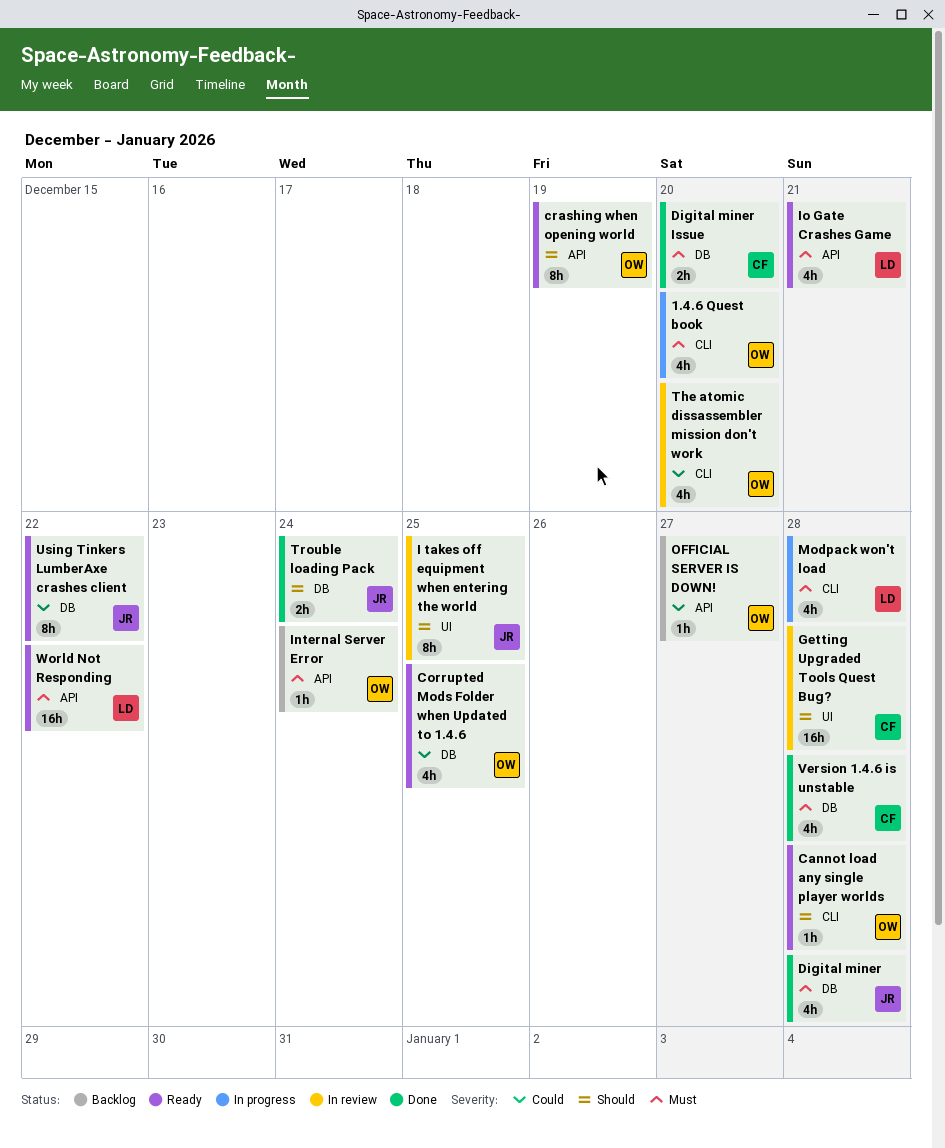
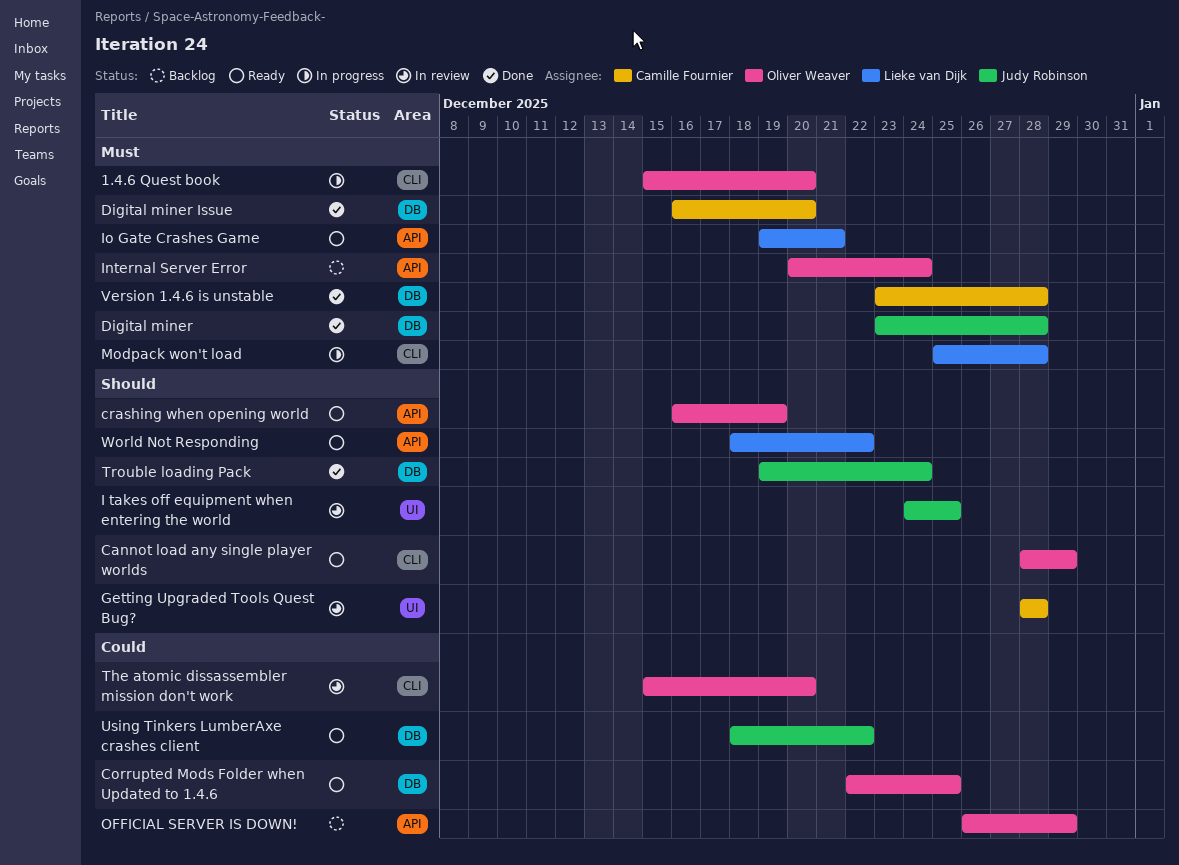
Cannot load any single player worlds, due: Dec 28 -> Dec 29
OFFICIAL SERVER IS DOWN!, due: Dec 27 -> Dec 29
World Not Responding, priority: Must -> Should

